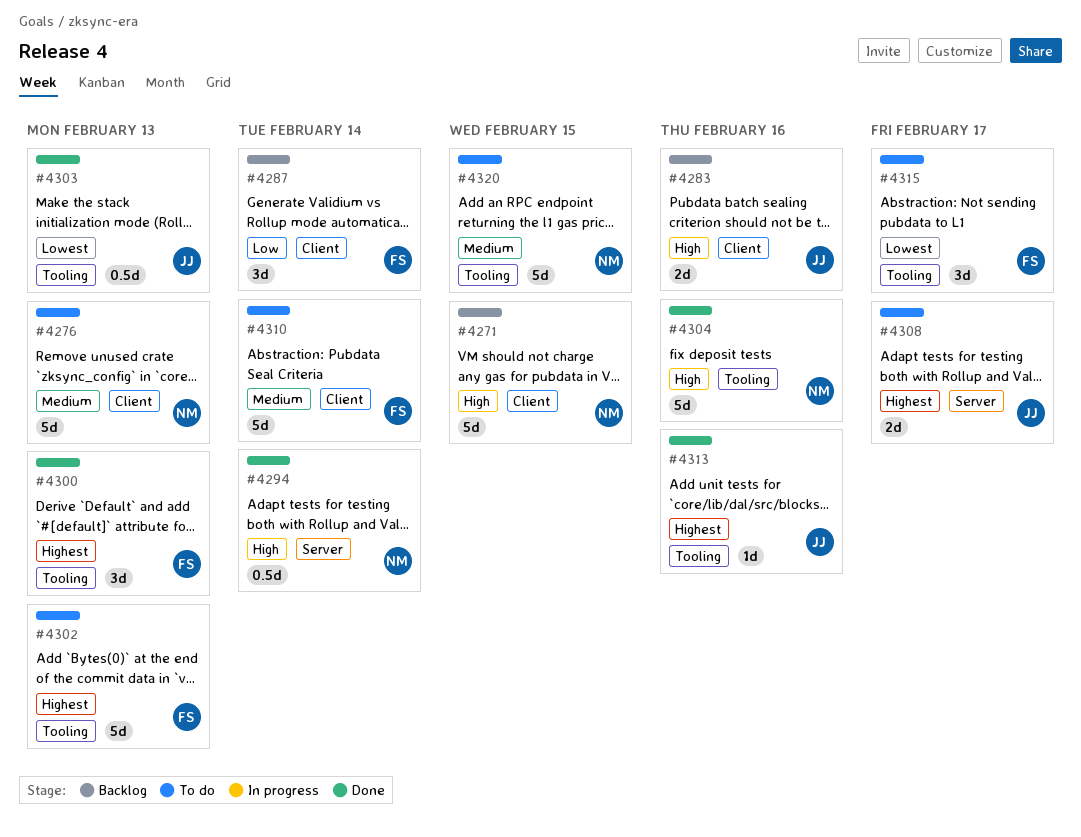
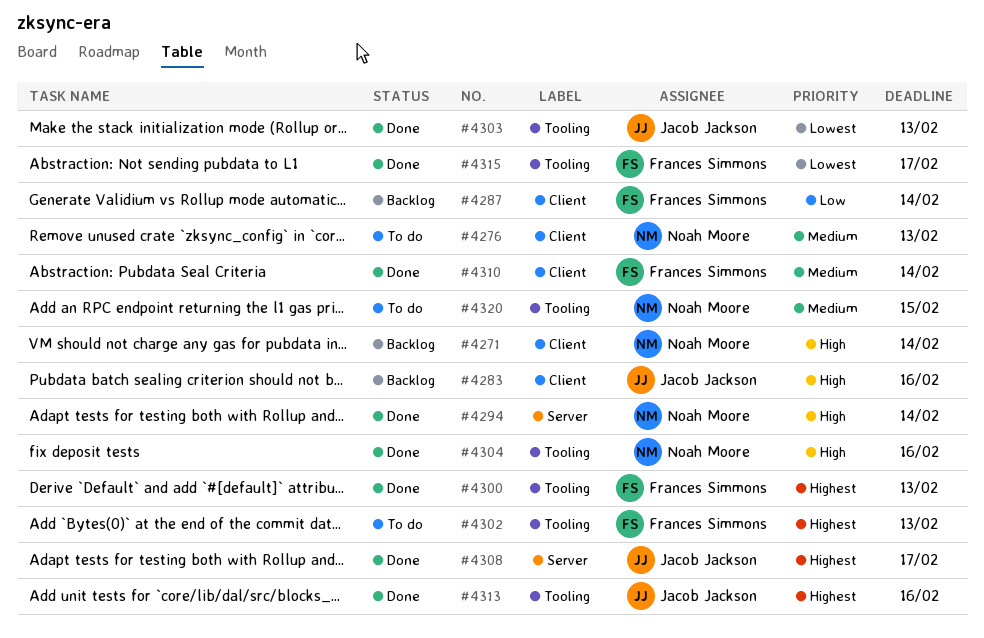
#4271, due: Feb 15 -> Feb 14
#4308, status: To do -> Done
#4310, status: To do -> Done
#4315, status: To do -> Done

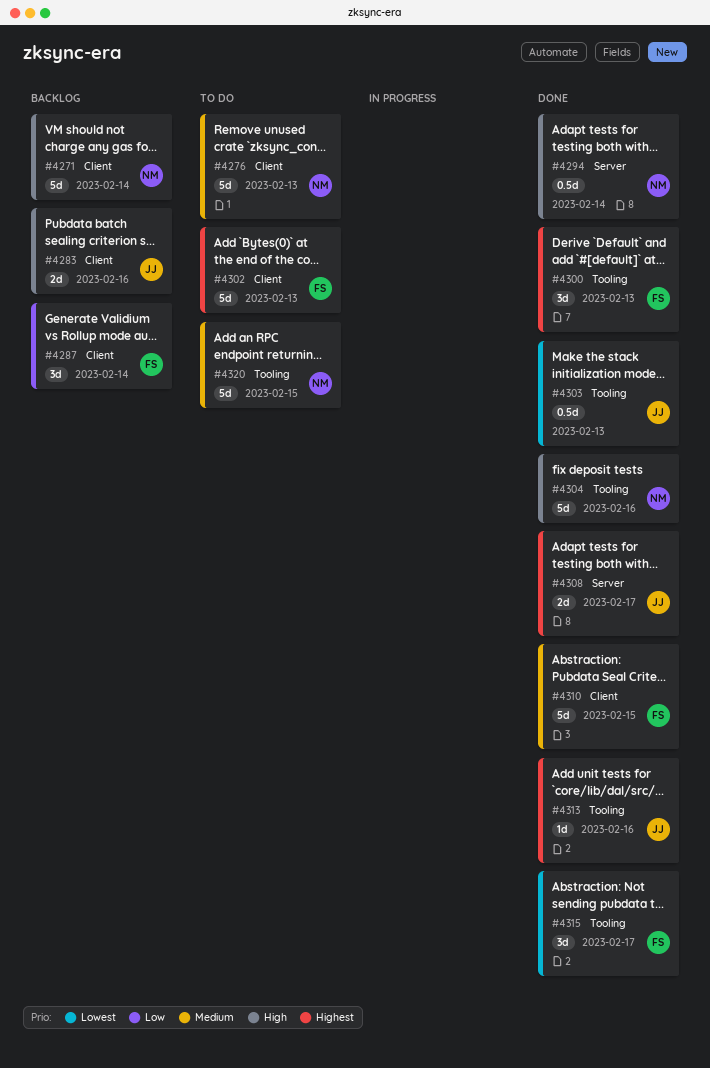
#4302, label: Tooling -> Client
#4310, due: Feb 14 -> Feb 15

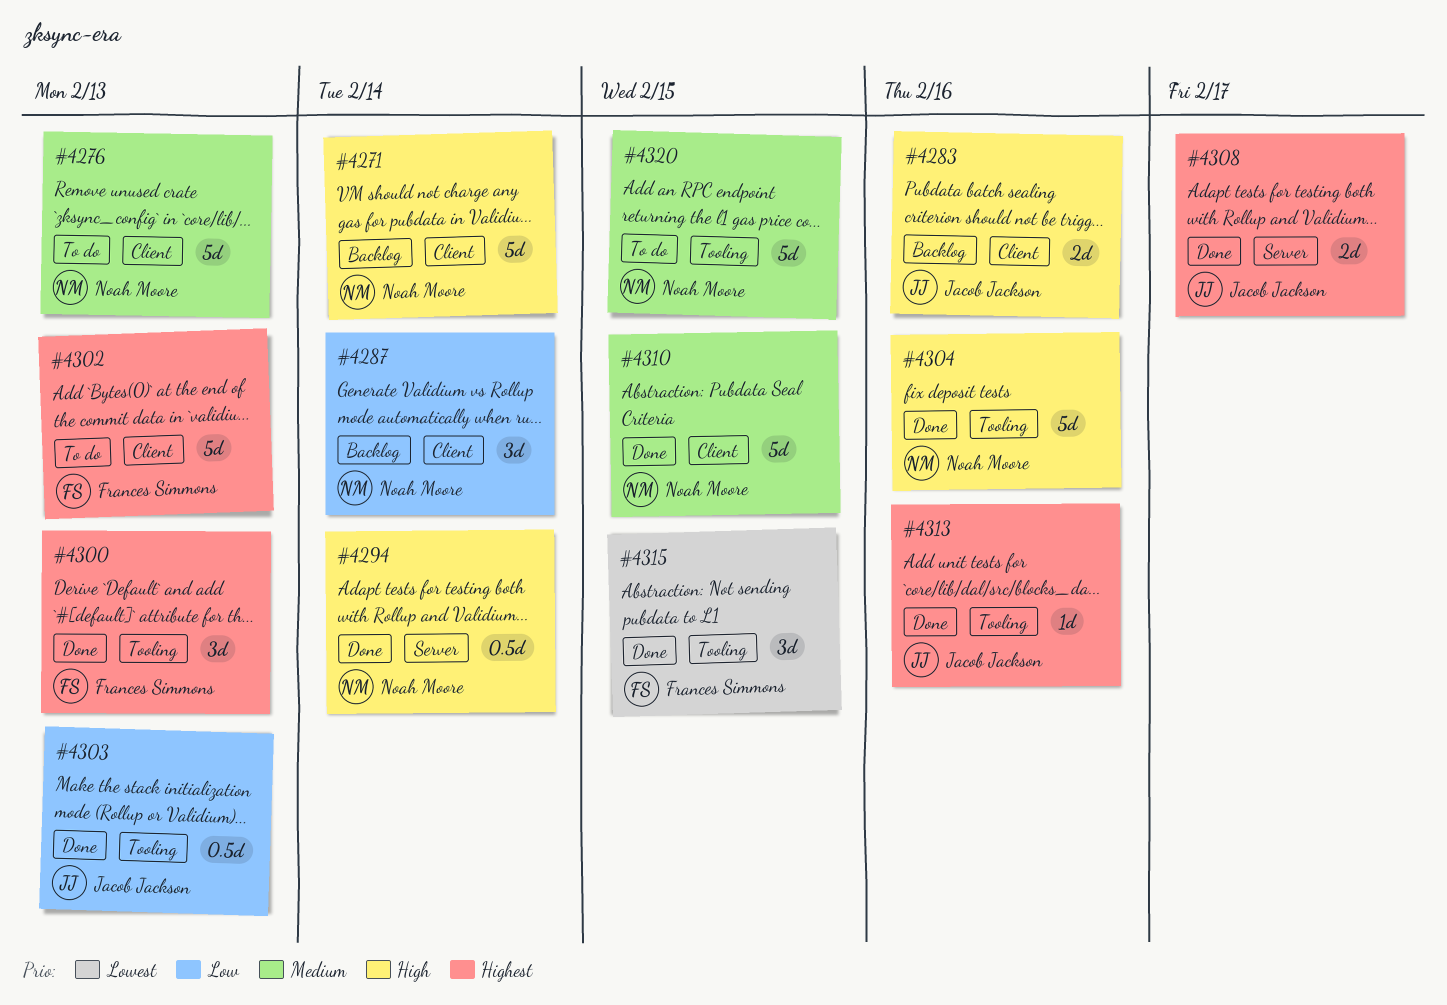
#4287, owner: Frances Simmons -> Noah Moore
#4303, priority: Lowest -> Low
#4310, owner: Frances Simmons -> Noah Moore
#4315, due: Feb 17 -> Feb 15

